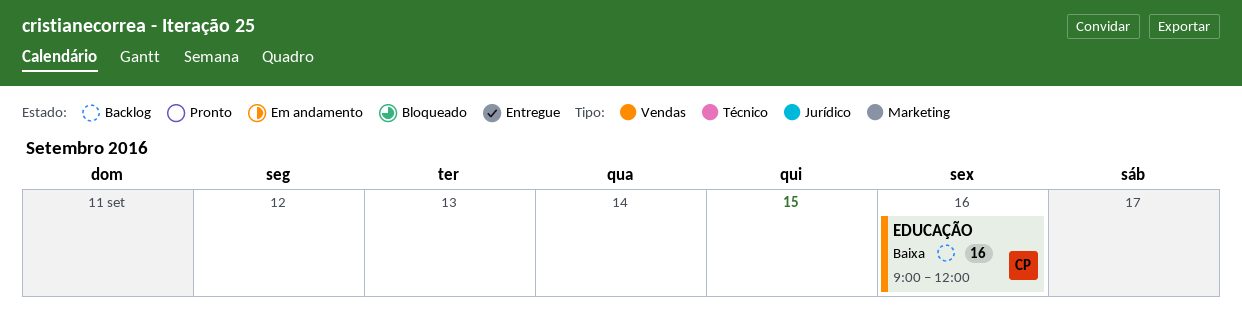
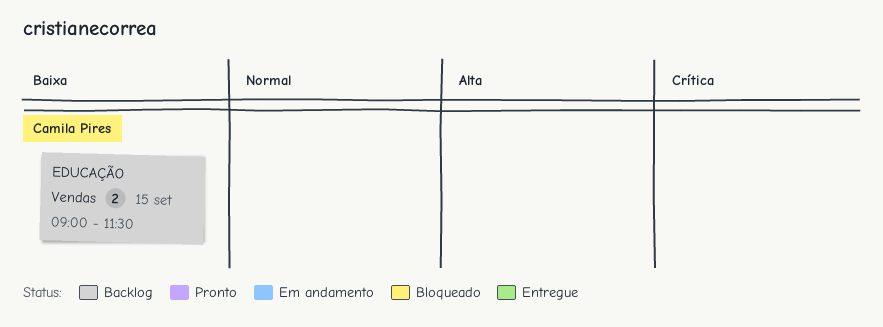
EDUCAÇÃO, estimate: 16 -> 2
EDUCAÇÃO, day: Sep 16 -> Sep 15
EDUCAÇÃO, ends: 12:00 -> 11:30

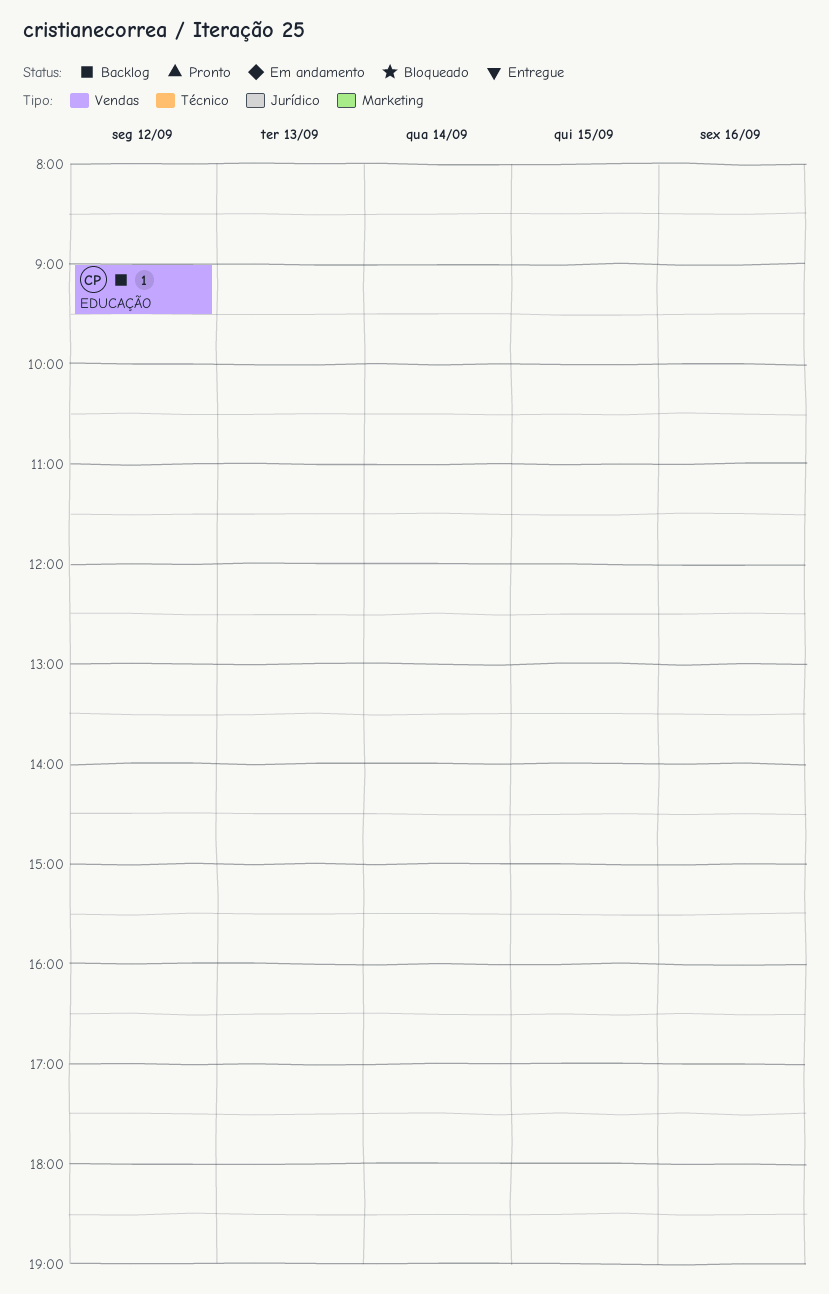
EDUCAÇÃO, estimate: 2 -> 1
EDUCAÇÃO, day: Sep 15 -> Sep 12
EDUCAÇÃO, ends: 11:30 -> 09:30

